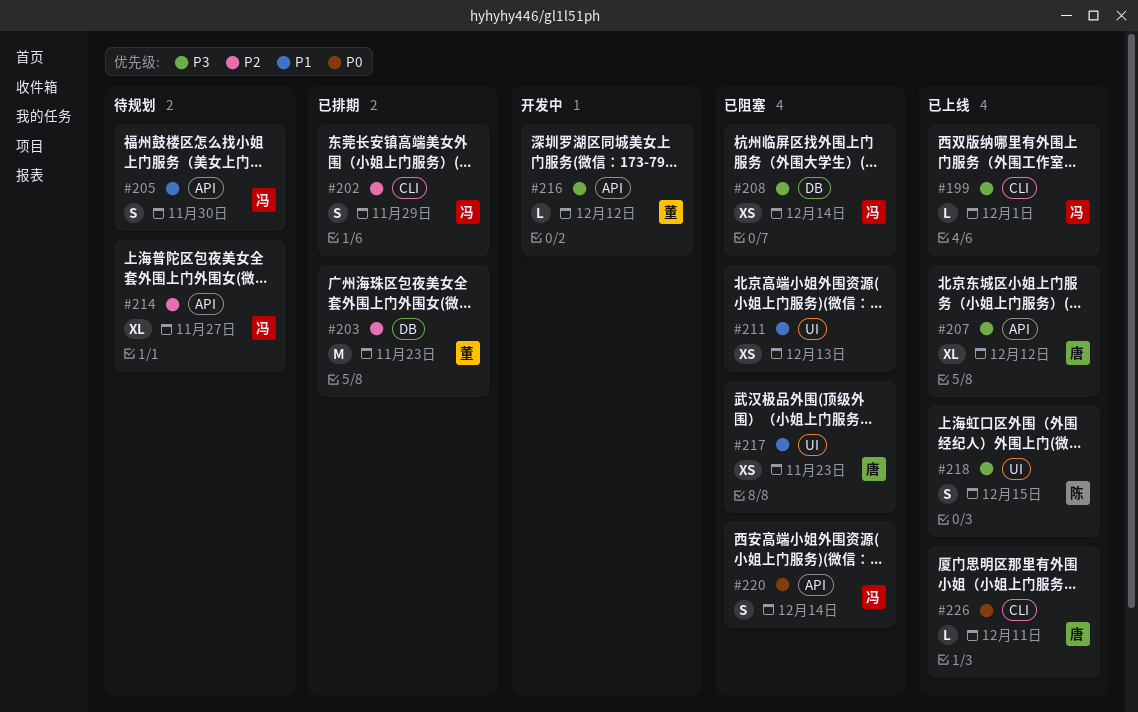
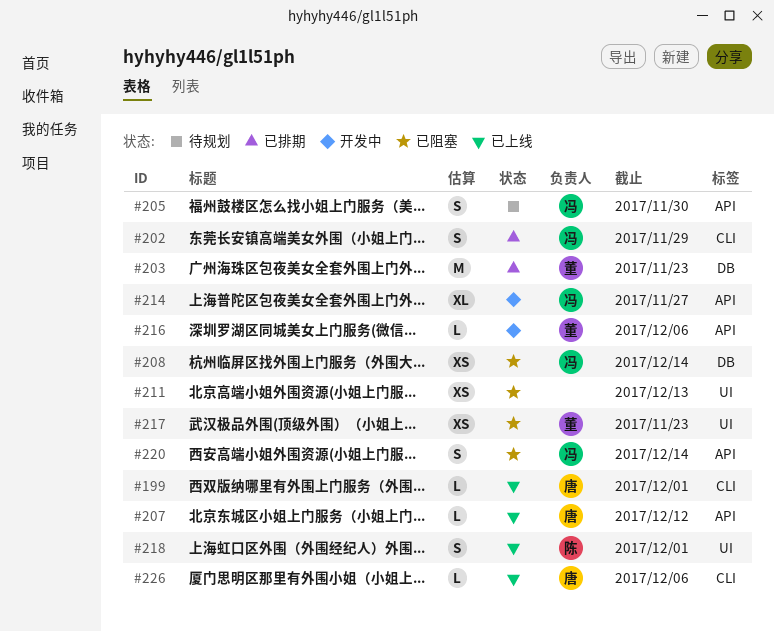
#199, owner: 冯 -> 唐
#207, estimate: XL -> L
#214, status: 待规划 -> 开发中
#216, due: Dec 12 -> Dec 6
#217, owner: 唐 -> 董
#218, due: Dec 15 -> Dec 1
#226, due: Dec 11 -> Dec 6

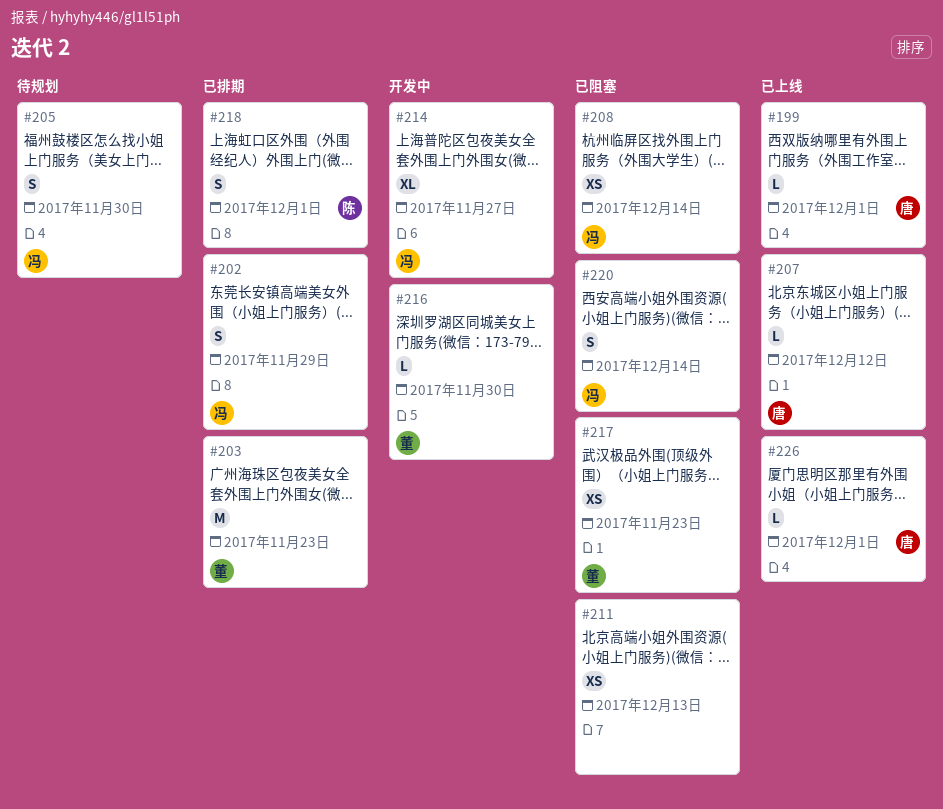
#216, due: Dec 6 -> Nov 30
#218, status: 已上线 -> 已排期
#226, due: Dec 6 -> Dec 1

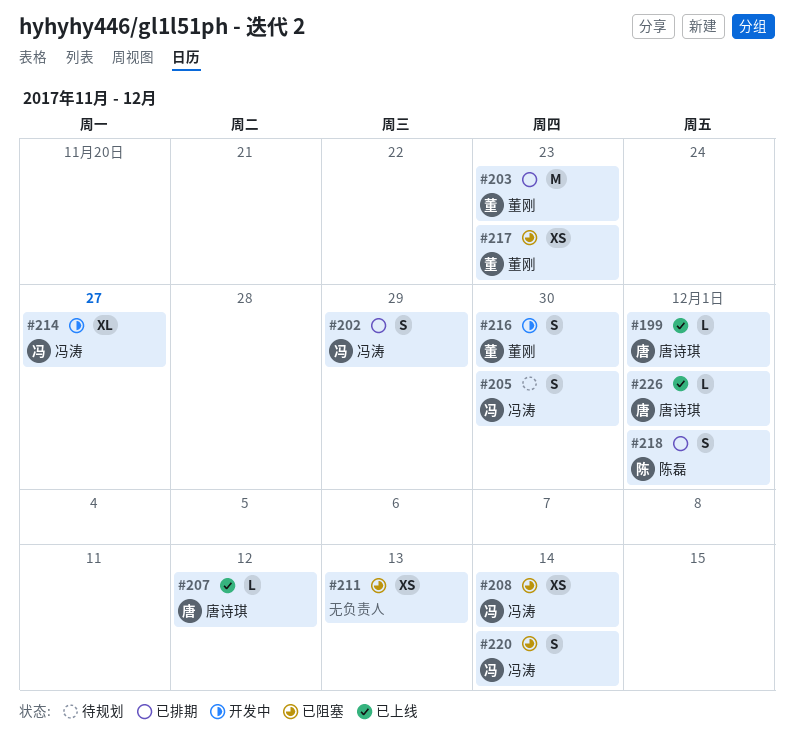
#216, estimate: L -> S

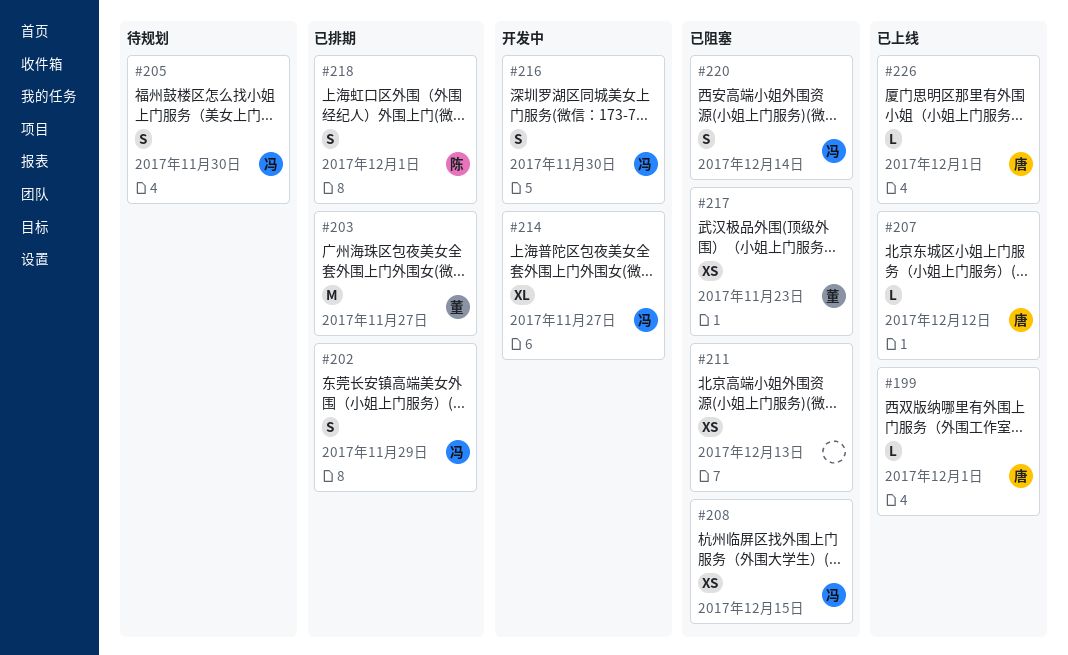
#203, due: Nov 23 -> Nov 27
#208, due: Dec 14 -> Dec 15
#216, owner: 董刚 -> 冯涛

